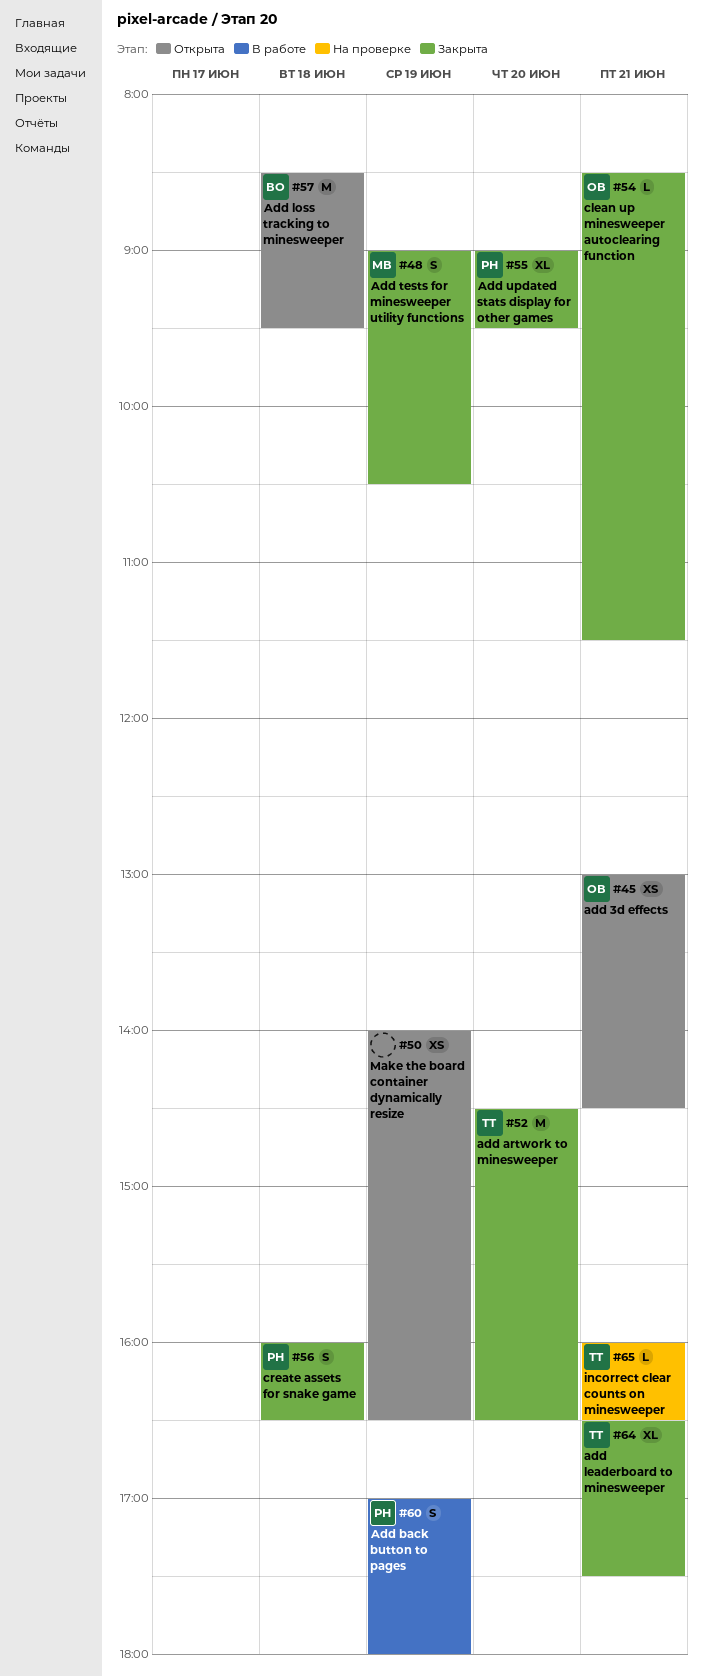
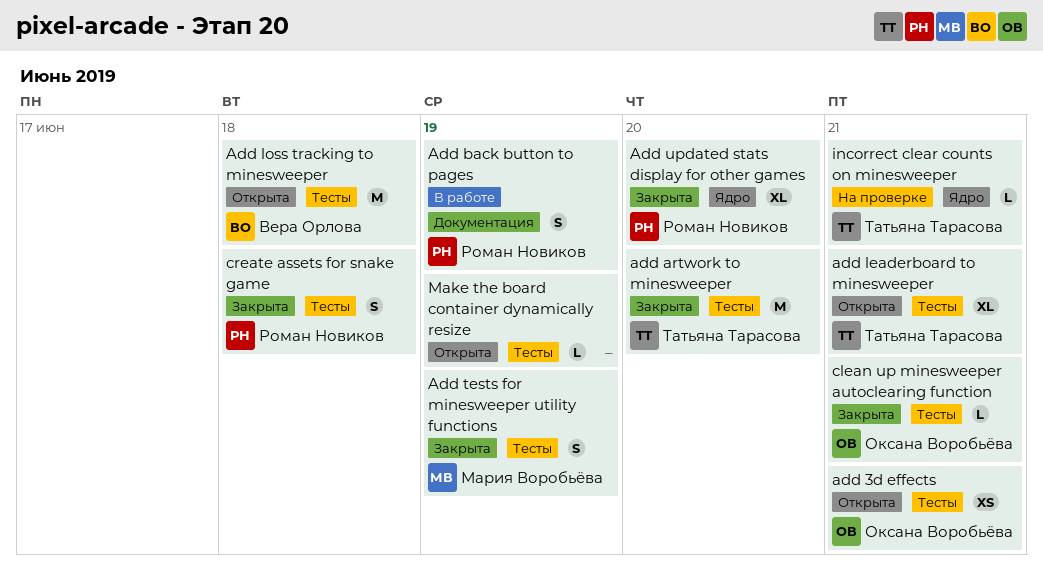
add leaderboard to minesweeper, status: Закрыта -> Открыта
Make the board container dynamically resize, estimate: XS -> L

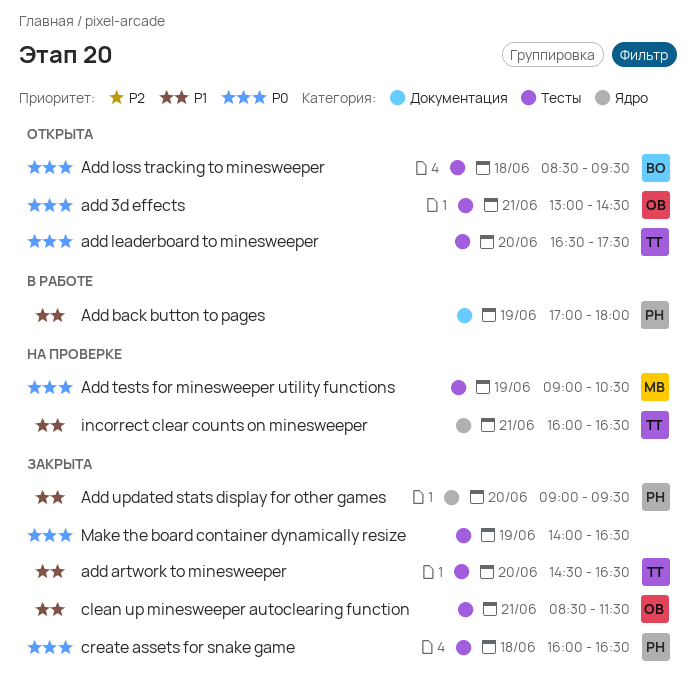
add leaderboard to minesweeper, day: Jun 21 -> Jun 20
Add tests for minesweeper utility functions, status: Закрыта -> На проверке
Make the board container dynamically resize, status: Открыта -> Закрыта

